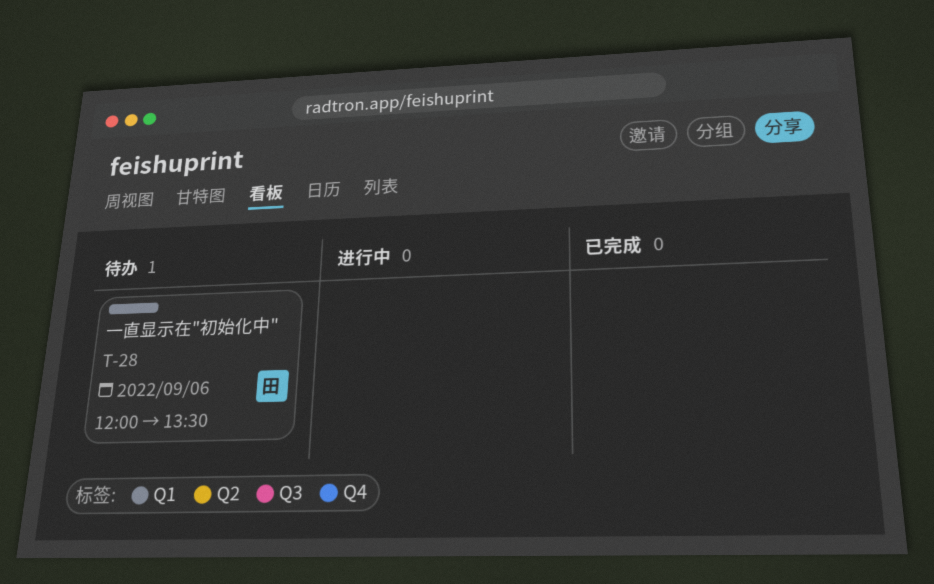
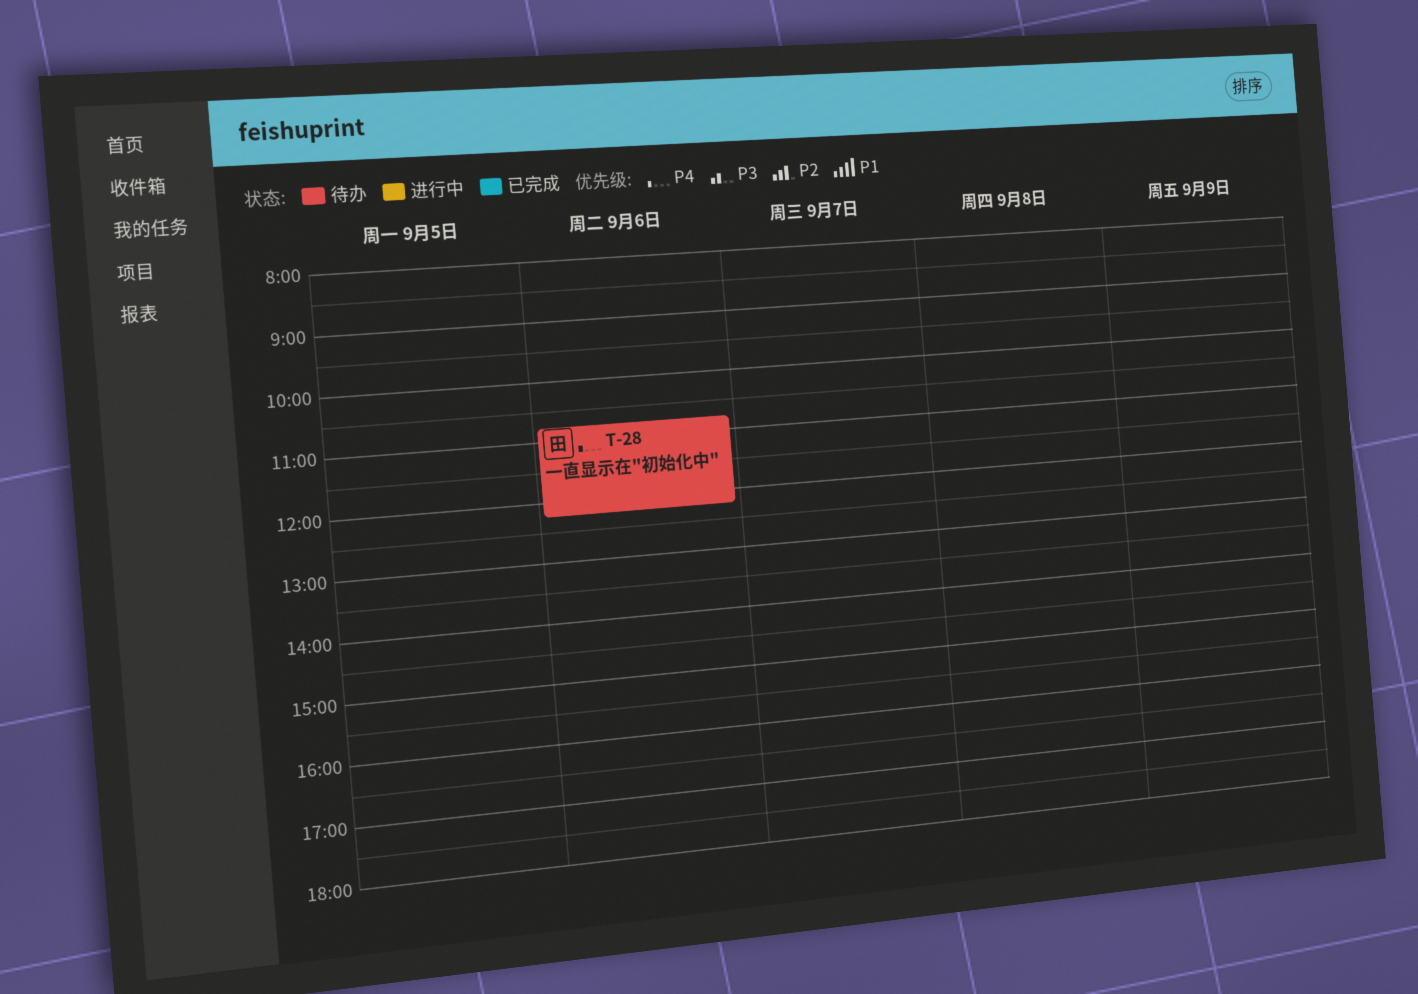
T-28, begins: 12:00 -> 10:45
T-28, ends: 13:30 -> 12:15

